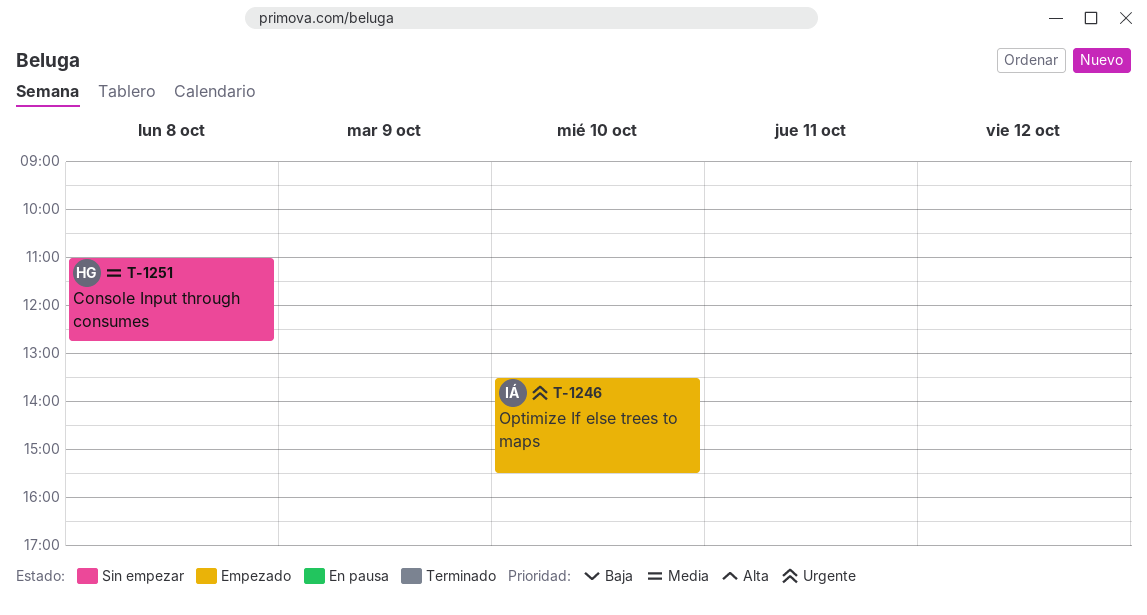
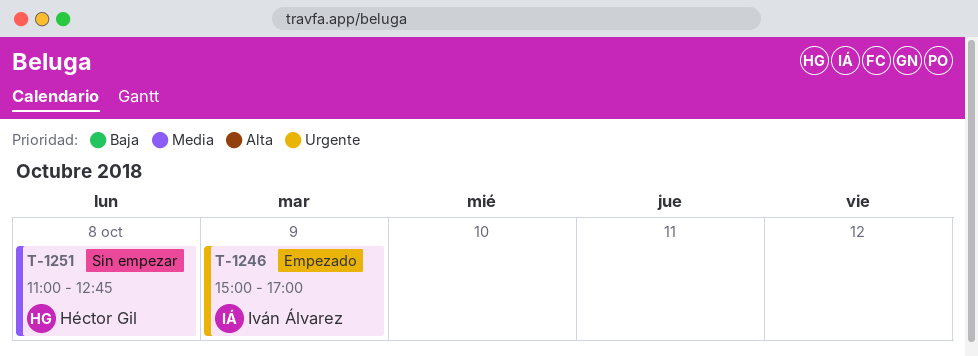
T-1246, day: Oct 10 -> Oct 9
T-1246, begins: 13:30 -> 15:00
T-1246, ends: 15:30 -> 17:00

